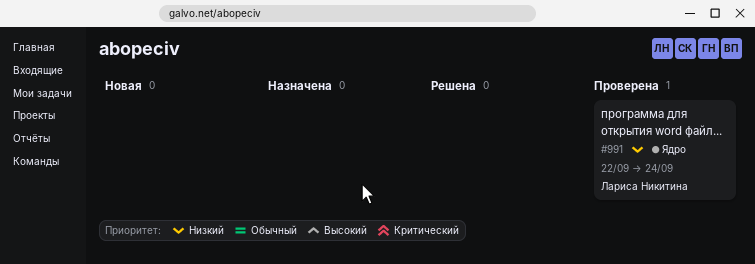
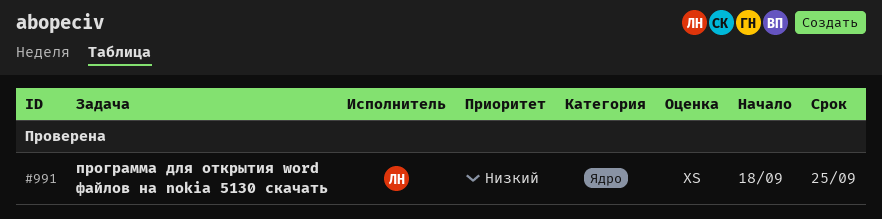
#991, start: Sep 22 -> Sep 18
#991, due: Sep 24 -> Sep 25

